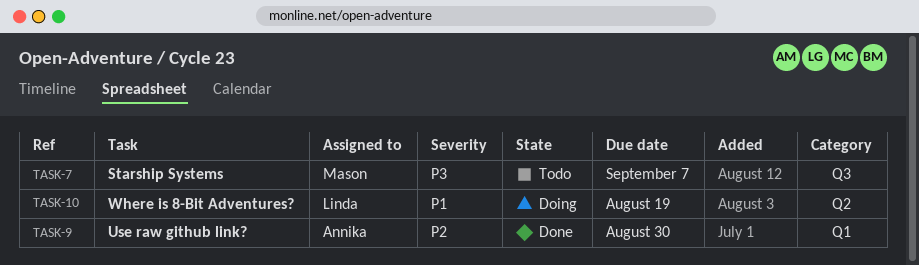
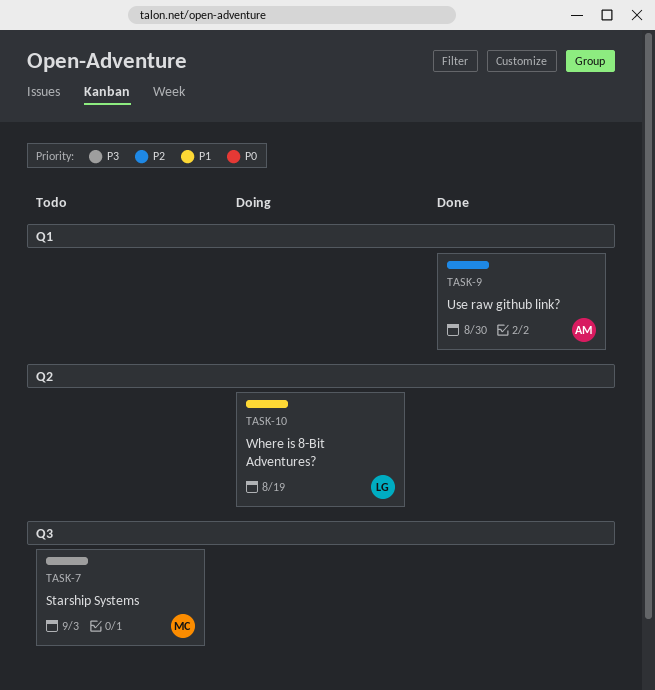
TASK-7, due: Sep 7 -> Sep 3

